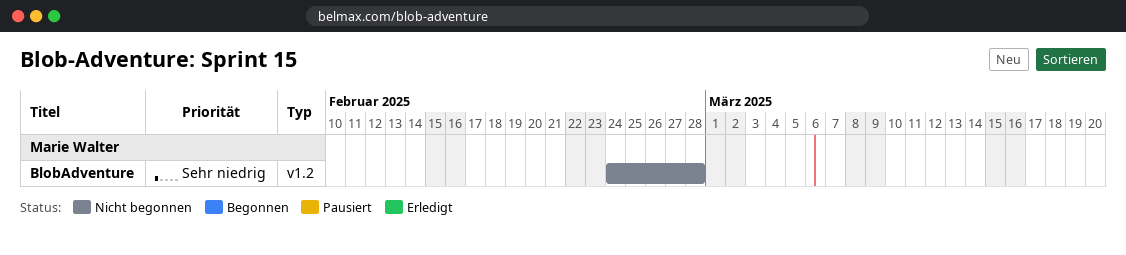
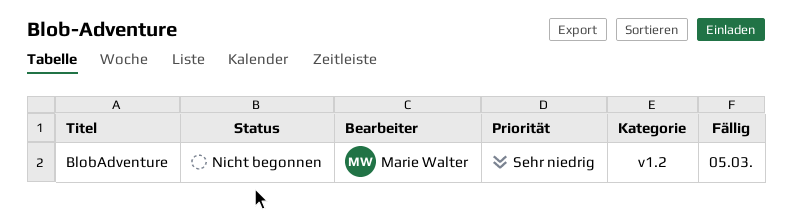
BlobAdventure, due: Feb 28 -> Mar 5

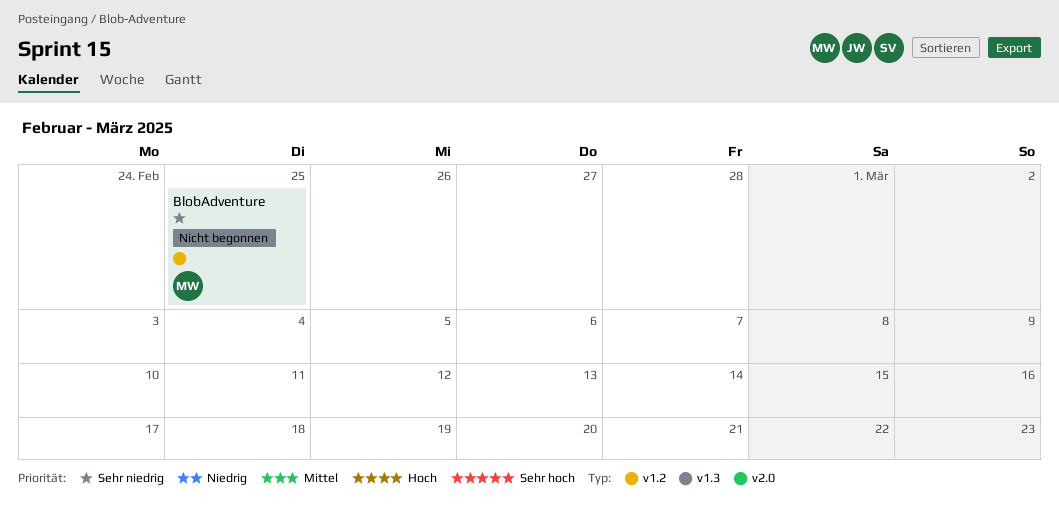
BlobAdventure, due: Mar 5 -> Feb 25

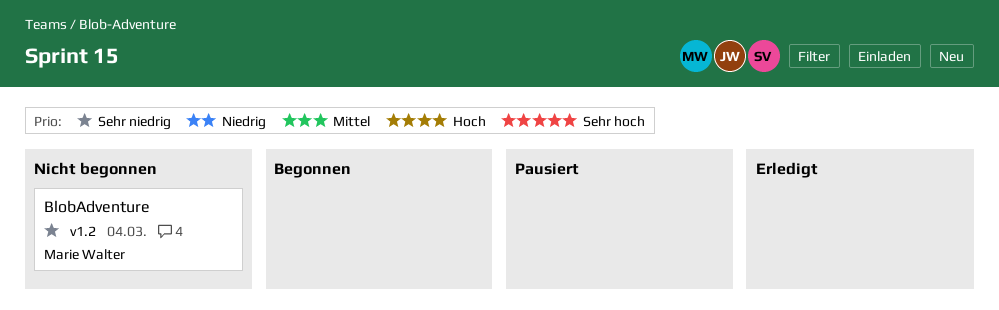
BlobAdventure, due: Feb 25 -> Mar 4

